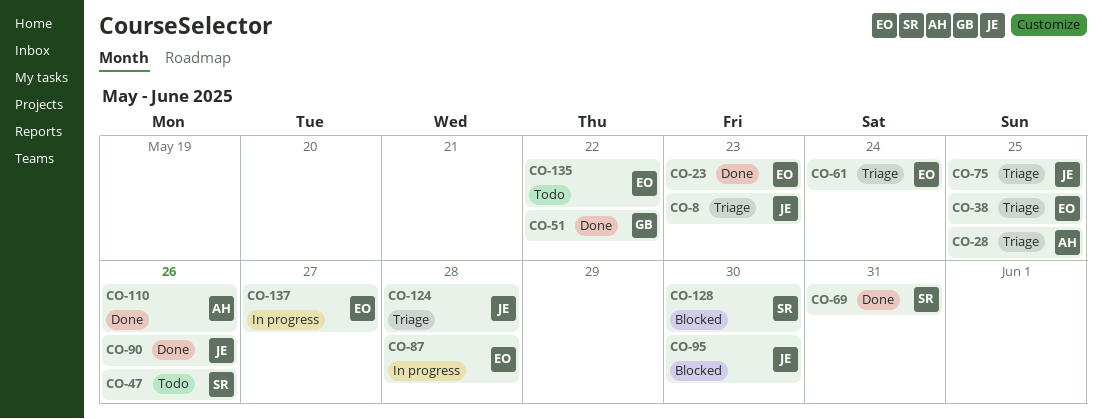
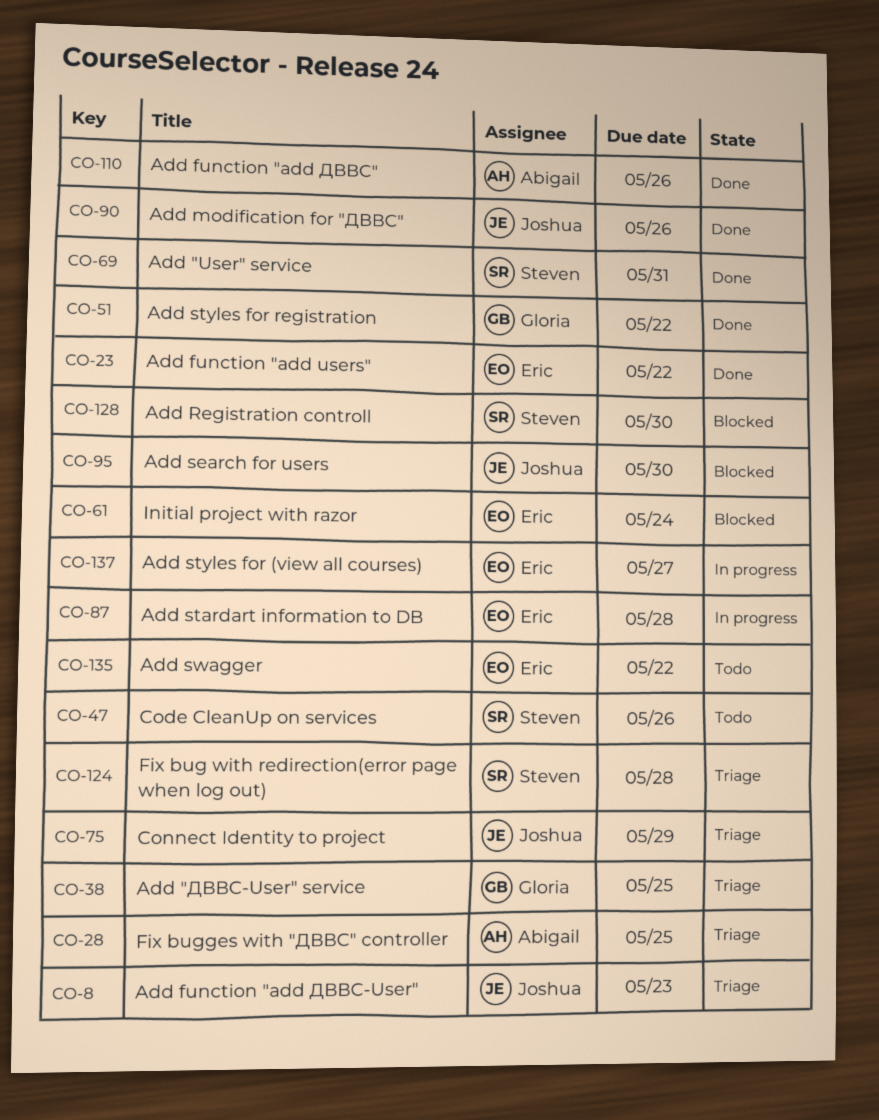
CO-23, due: May 23 -> May 22
CO-38, owner: Eric -> Gloria
CO-61, status: Triage -> Blocked
CO-75, due: May 25 -> May 29
CO-124, owner: Joshua -> Steven

